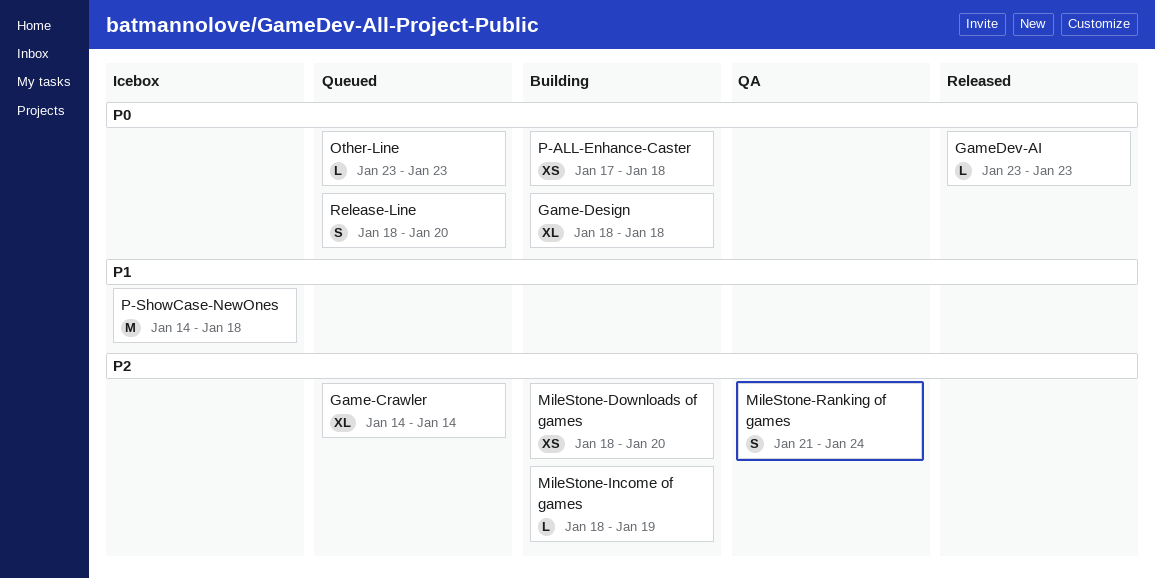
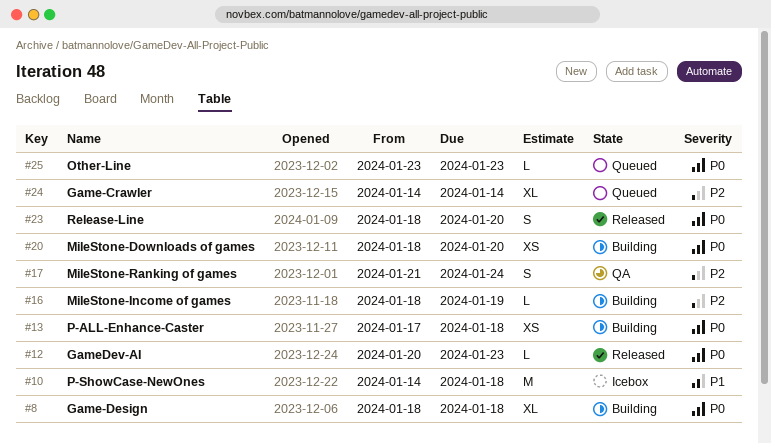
GameDev-AI, start: Jan 23 -> Jan 20
MileStone-Downloads of games, priority: P2 -> P0
Release-Line, status: Queued -> Released

